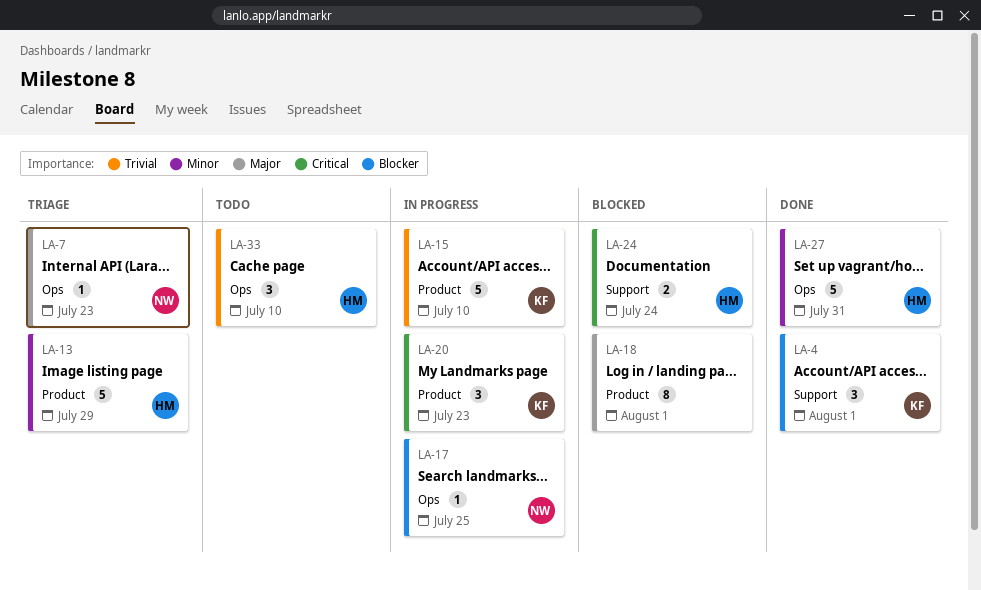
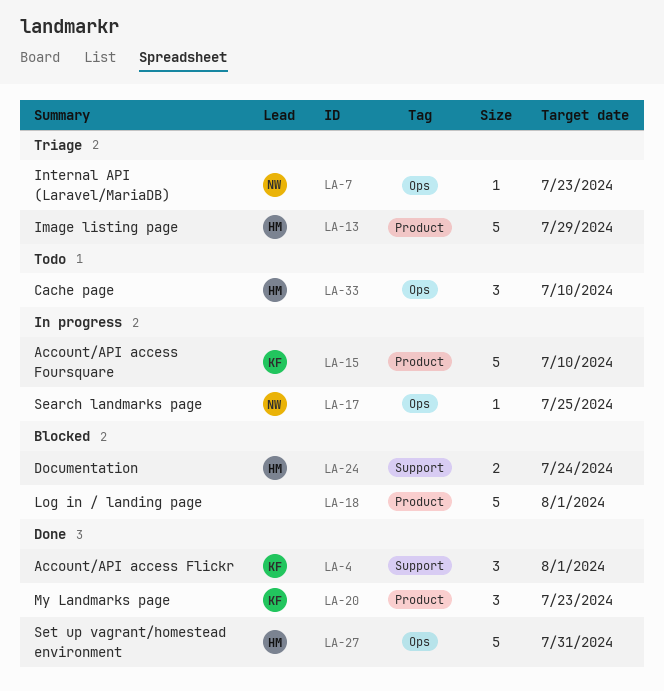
LA-18, estimate: 8 -> 5
LA-20, status: In progress -> Done

